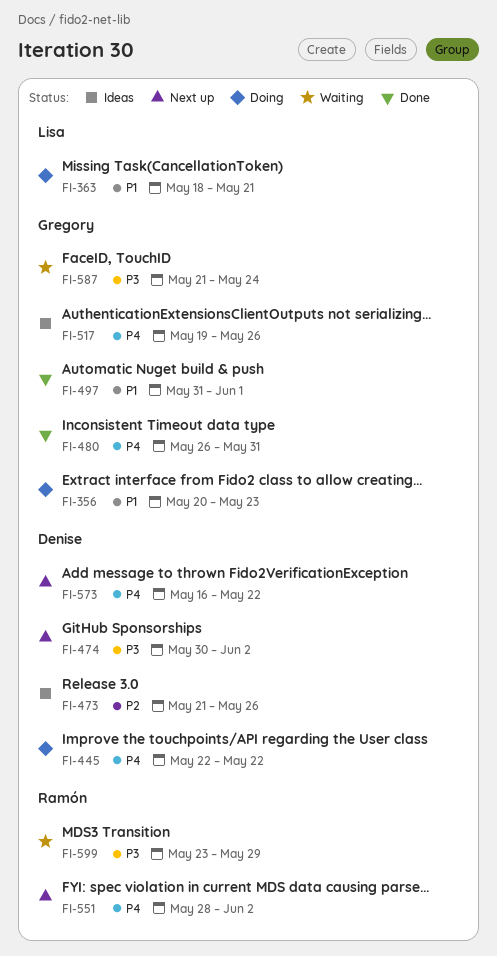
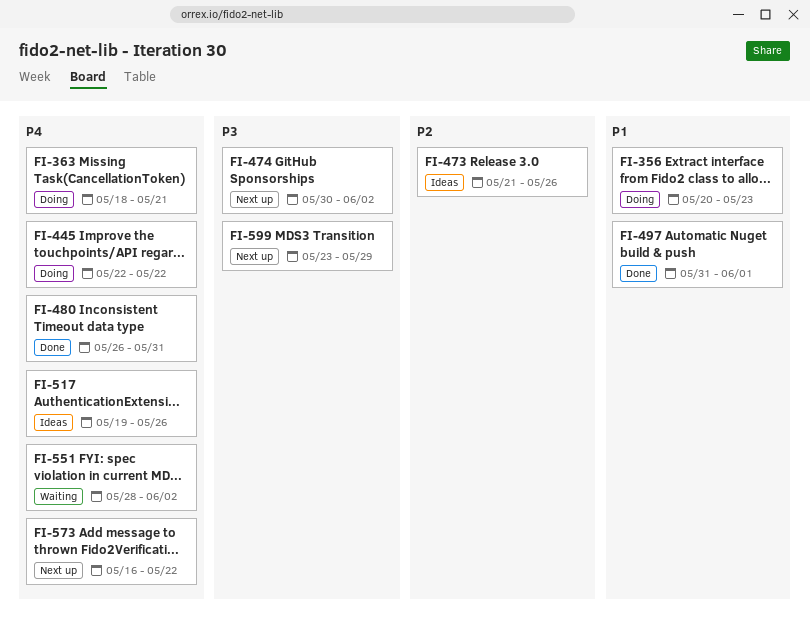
FI-363, priority: P1 -> P4
FI-551, status: Next up -> Waiting
FI-587: present -> none
FI-599, status: Waiting -> Next up

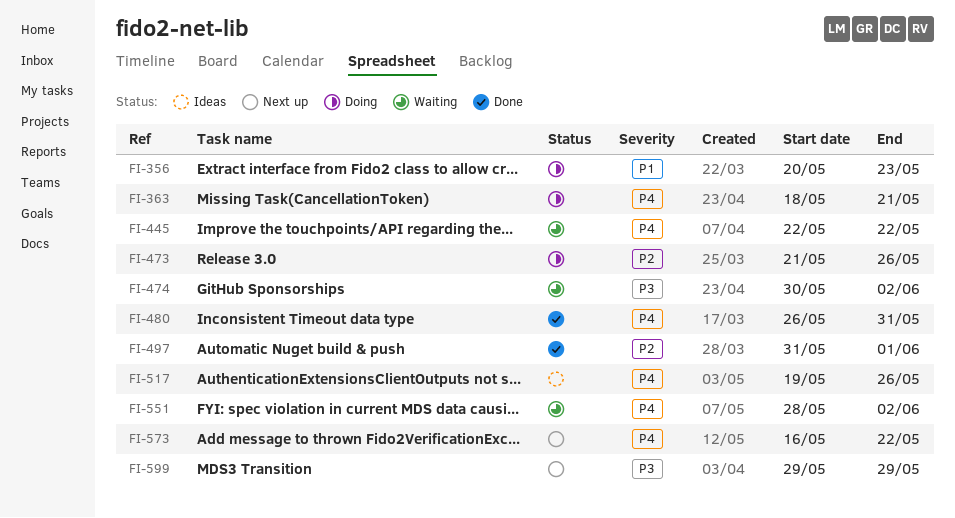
FI-445, status: Doing -> Waiting
FI-473, status: Ideas -> Doing
FI-474, status: Next up -> Waiting
FI-497, priority: P1 -> P2
FI-599, start: May 23 -> May 29

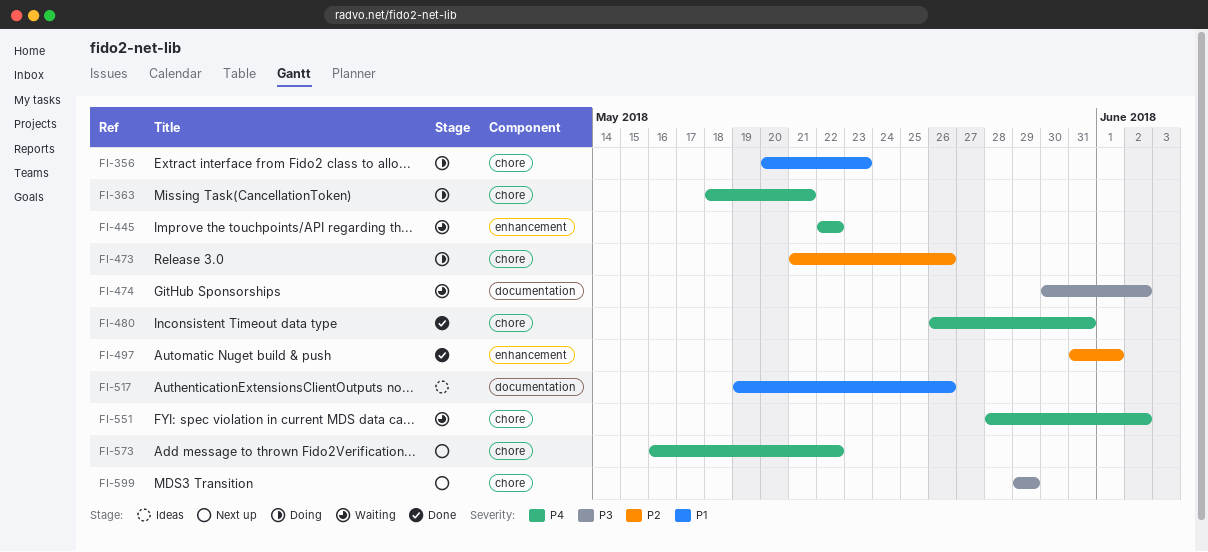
FI-517, priority: P4 -> P1

